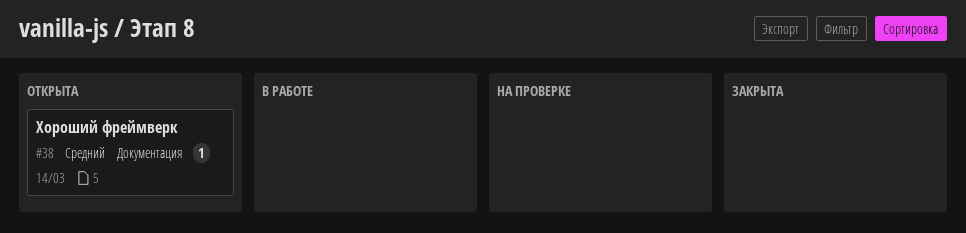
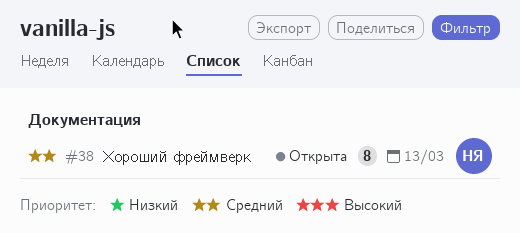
#38, estimate: 1 -> 8
#38, due: Mar 14 -> Mar 13

